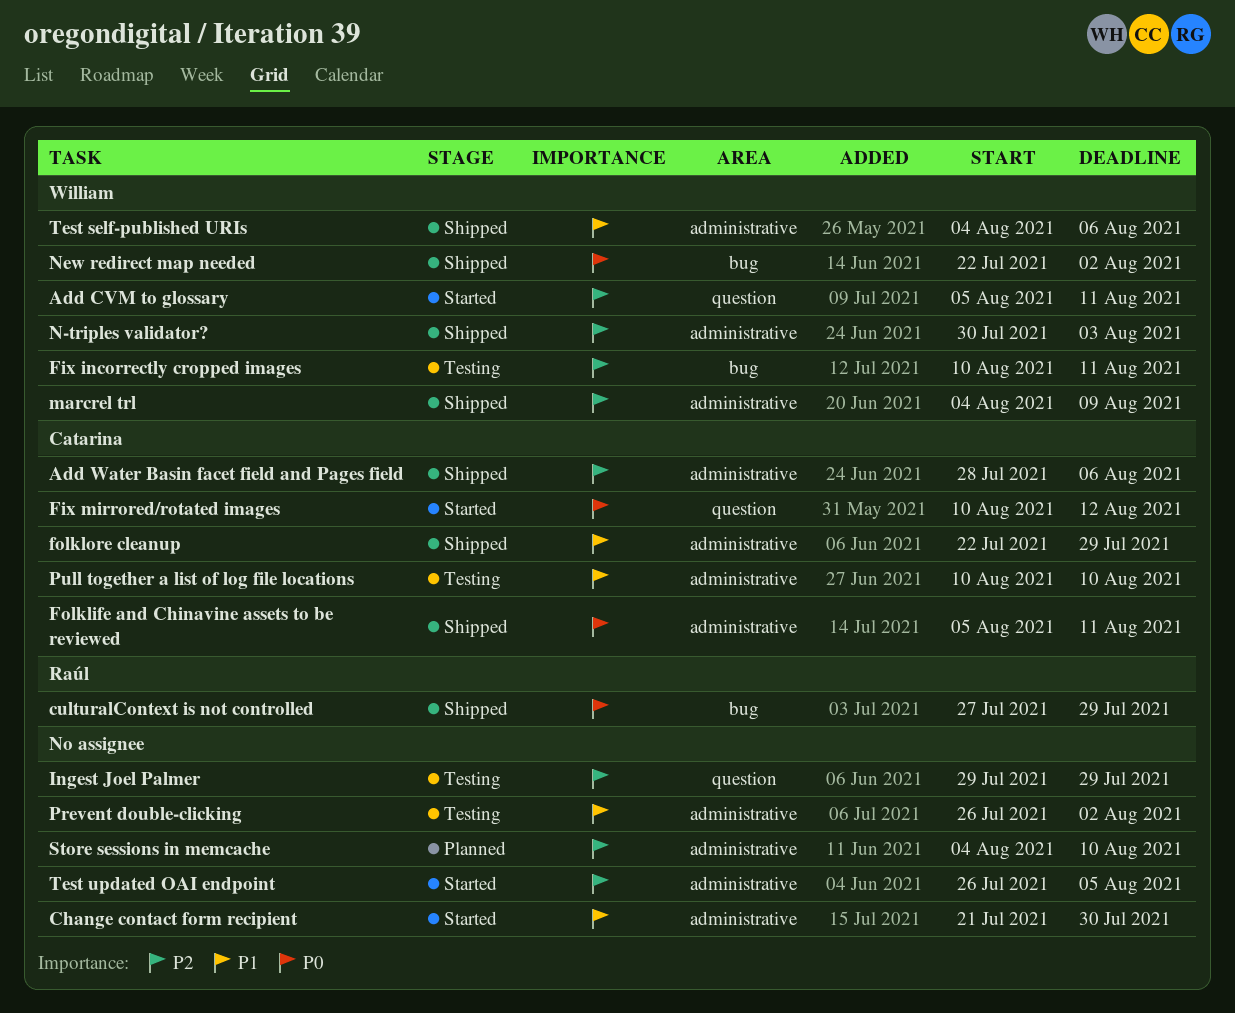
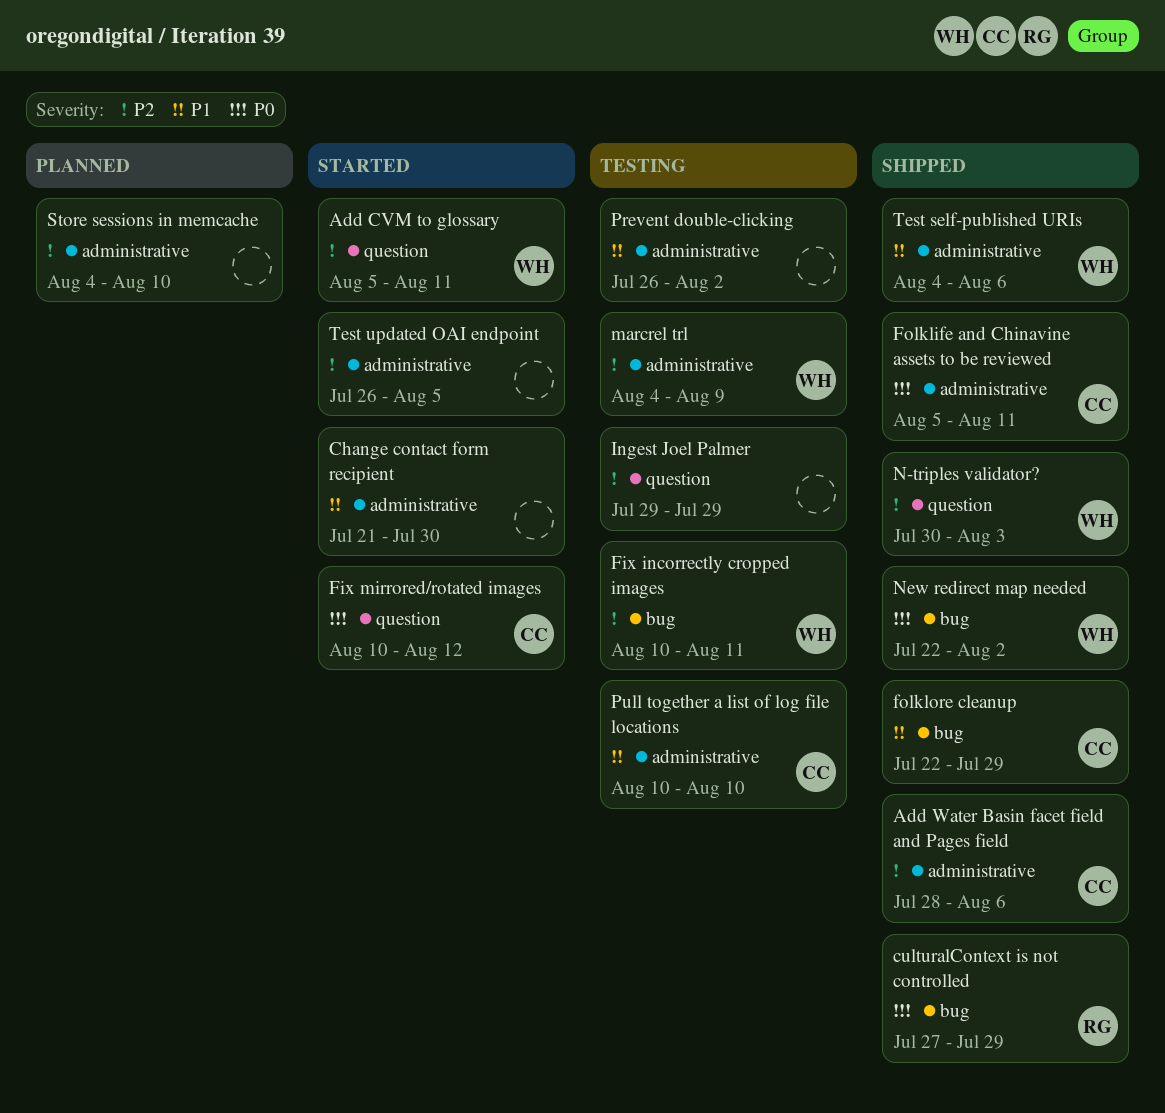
folklore cleanup, label: administrative -> bug
marcrel trl, status: Shipped -> Testing
N-triples validator?, label: administrative -> question

